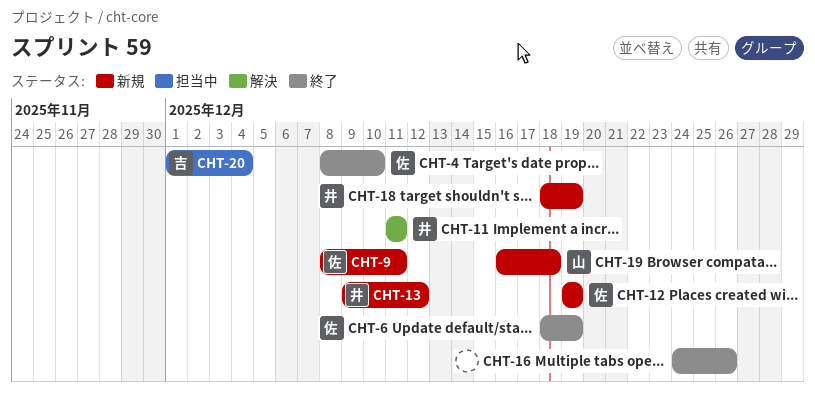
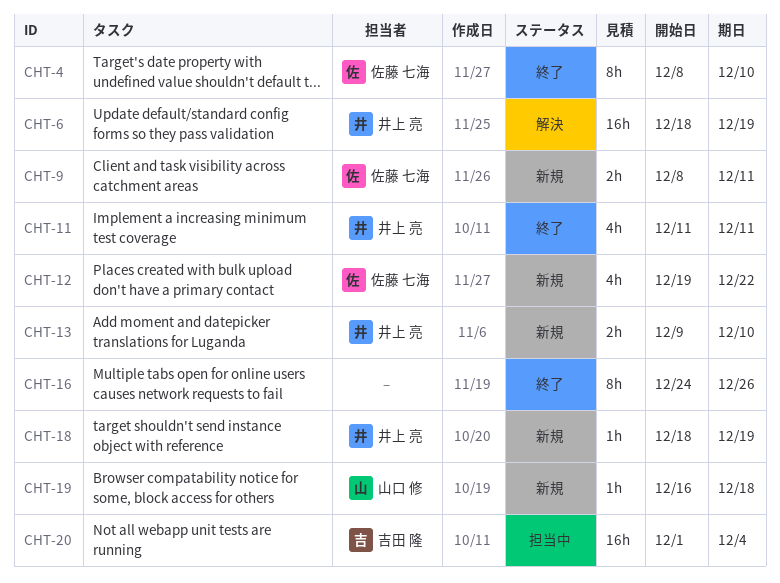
CHT-6, status: 終了 -> 解決
CHT-6, owner: 佐藤 七海 -> 井上 亮
CHT-11, status: 解決 -> 終了
CHT-12, due: Dec 19 -> Dec 22
CHT-13, due: Dec 12 -> Dec 10

